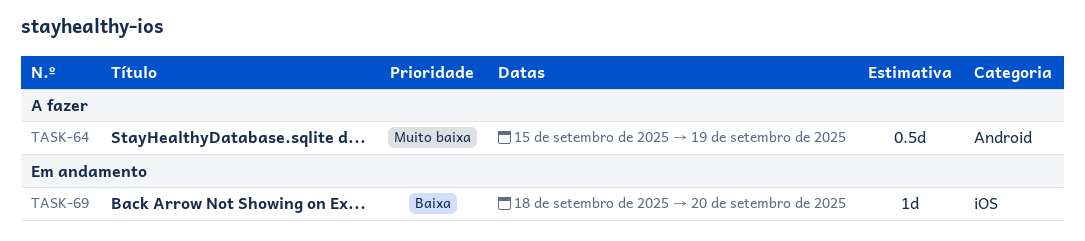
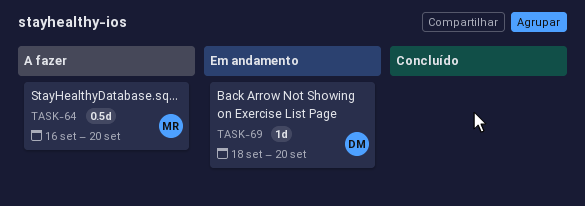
TASK-64, start: Sep 15 -> Sep 16
TASK-64, due: Sep 19 -> Sep 20

